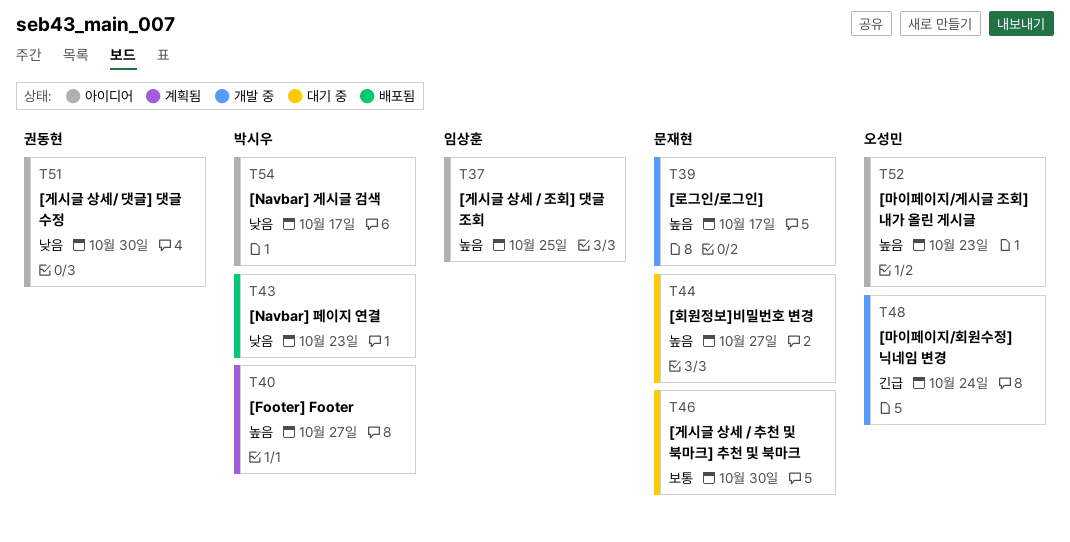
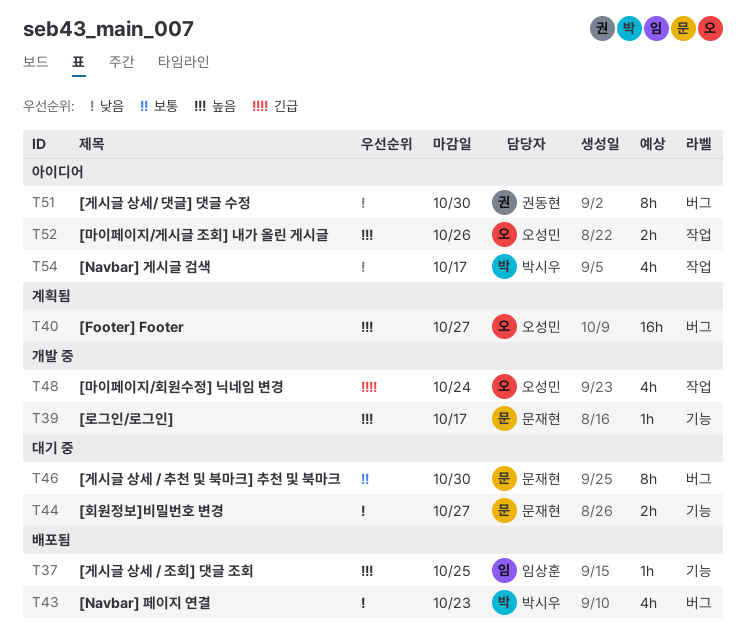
T37, status: 아이디어 -> 배포됨
T40, owner: 박시우 -> 오성민
T44, priority: 높음 -> 낮음
T52, due: Oct 23 -> Oct 26

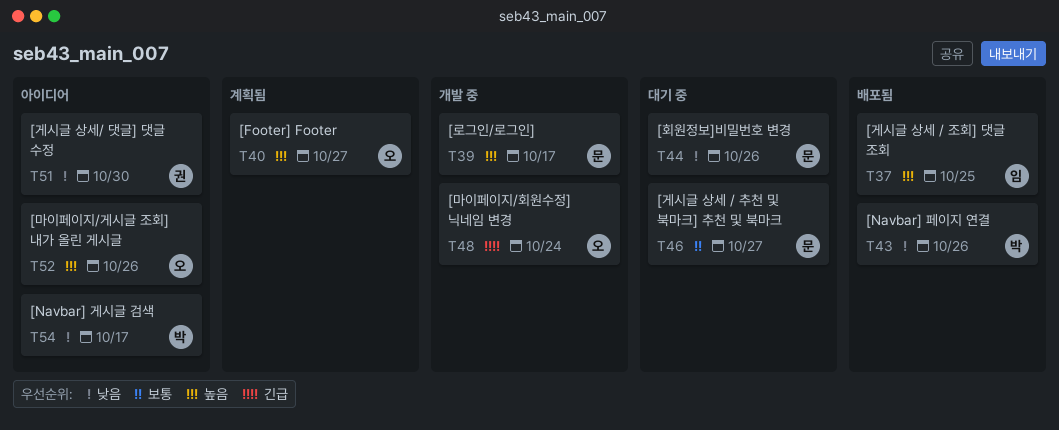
T43, due: Oct 23 -> Oct 26
T44, due: Oct 27 -> Oct 26
T46, due: Oct 30 -> Oct 27

